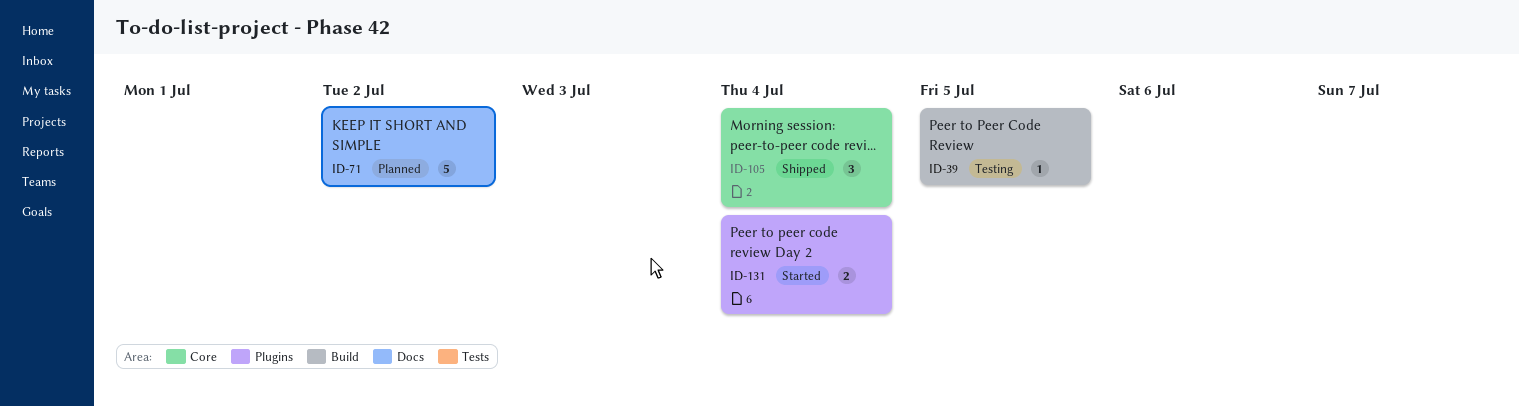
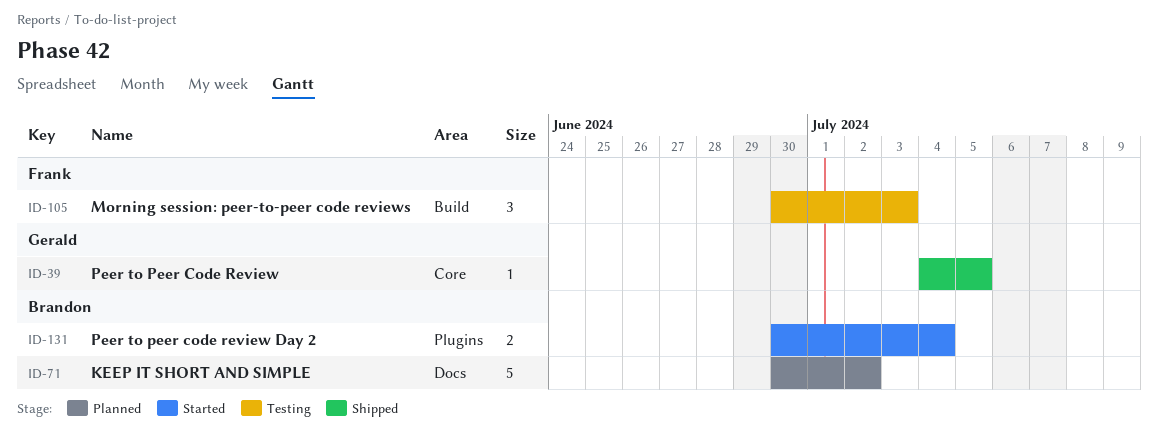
ID-39, status: Testing -> Shipped
ID-39, label: Build -> Core
ID-105, status: Shipped -> Testing
ID-105, label: Core -> Build
ID-105, due: Jul 4 -> Jul 3

